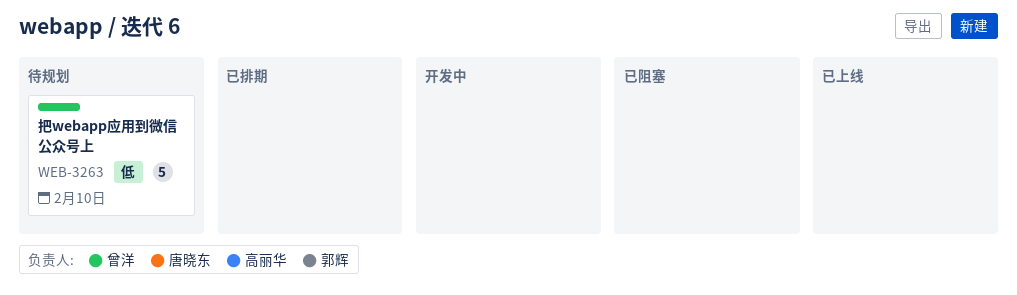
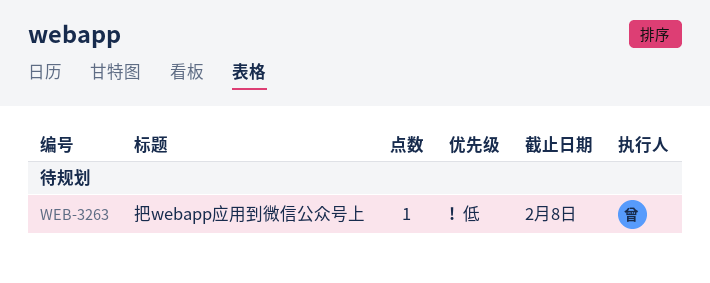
WEB-3263, estimate: 5 -> 1
WEB-3263, due: Feb 10 -> Feb 8

